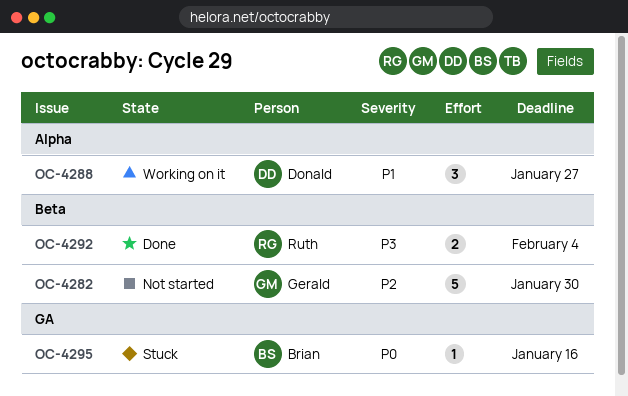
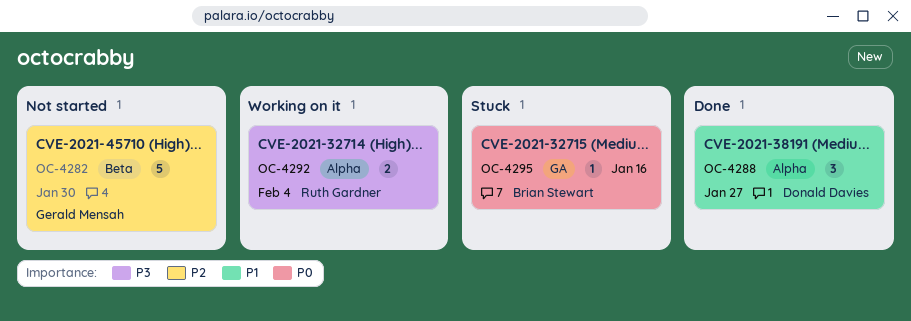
OC-4288, status: Working on it -> Done
OC-4292, status: Done -> Working on it
OC-4292, label: Beta -> Alpha

